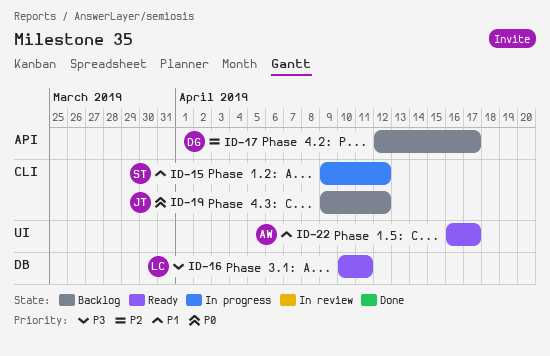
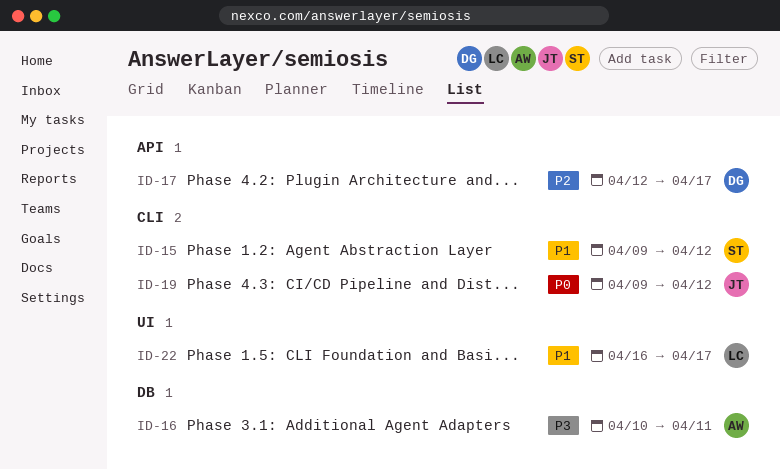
ID-16, owner: LC -> AW
ID-22, owner: AW -> LC

